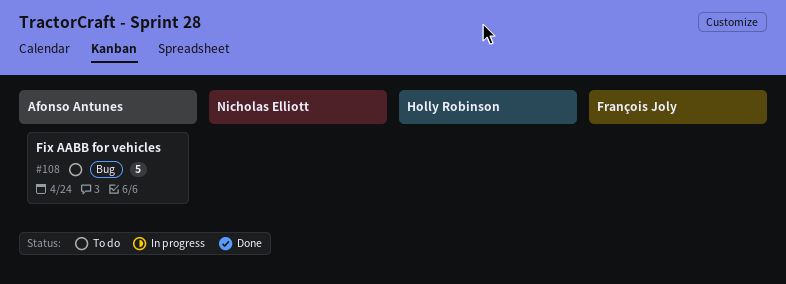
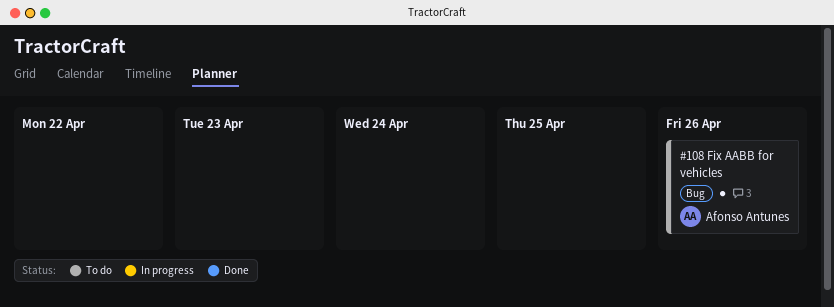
#108, estimate: 5 -> 1
#108, due: Apr 24 -> Apr 26

